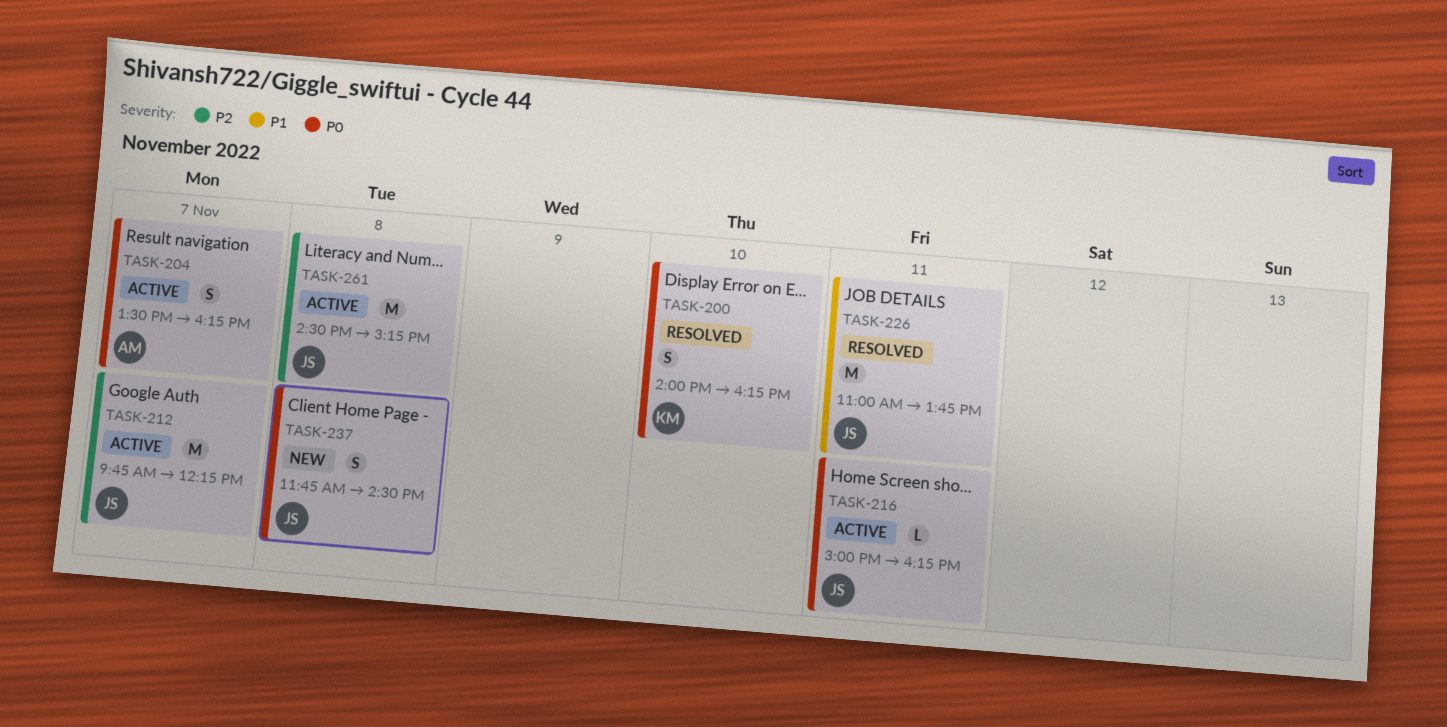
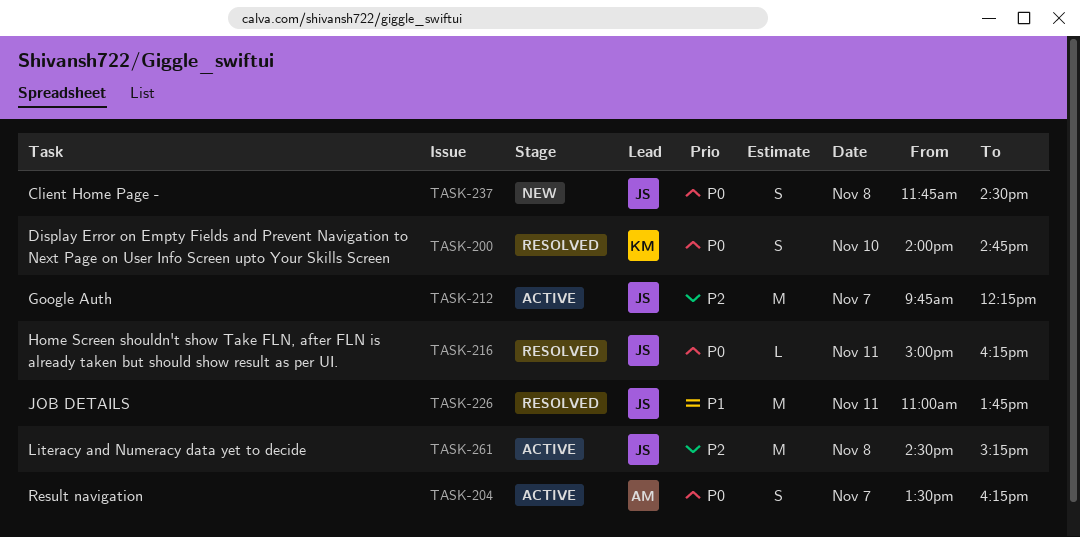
TASK-200, ends: 16:15 -> 14:45
TASK-216, status: Active -> Resolved

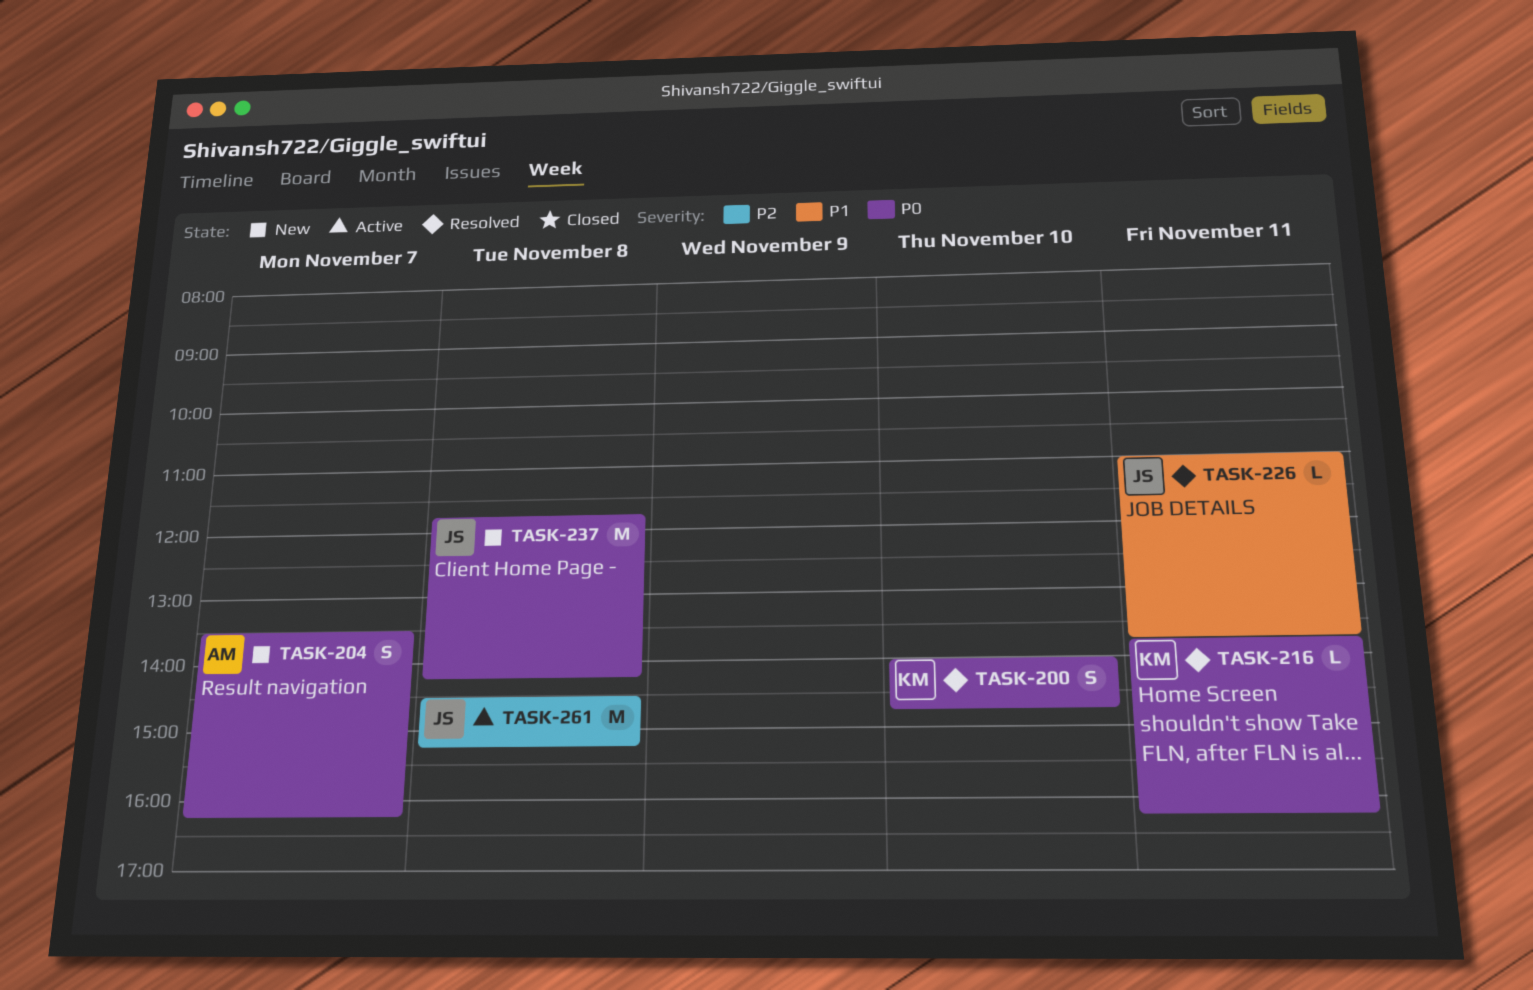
TASK-204, status: Active -> New
TASK-212: present -> none
TASK-216, owner: JS -> KM
TASK-216, begins: 15:00 -> 13:45
TASK-226, estimate: M -> L
TASK-237, estimate: S -> M
TASK-237, ends: 14:30 -> 14:15

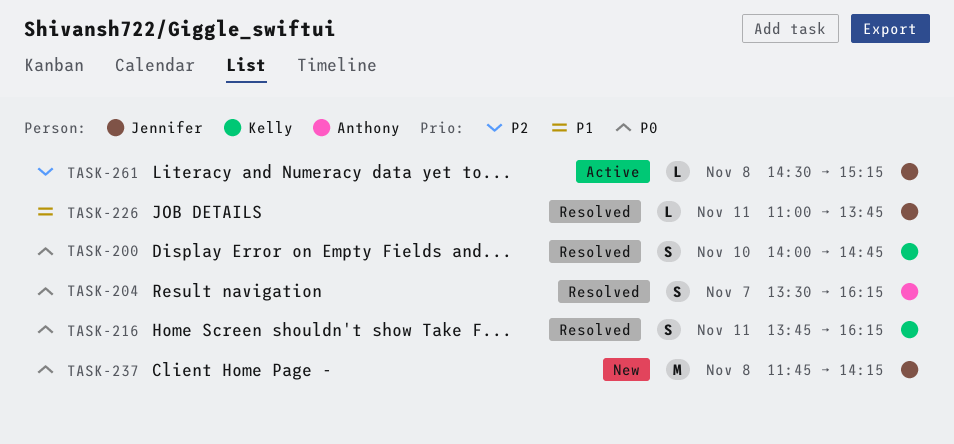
TASK-204, status: New -> Resolved
TASK-216, estimate: L -> S
TASK-261, estimate: M -> L

